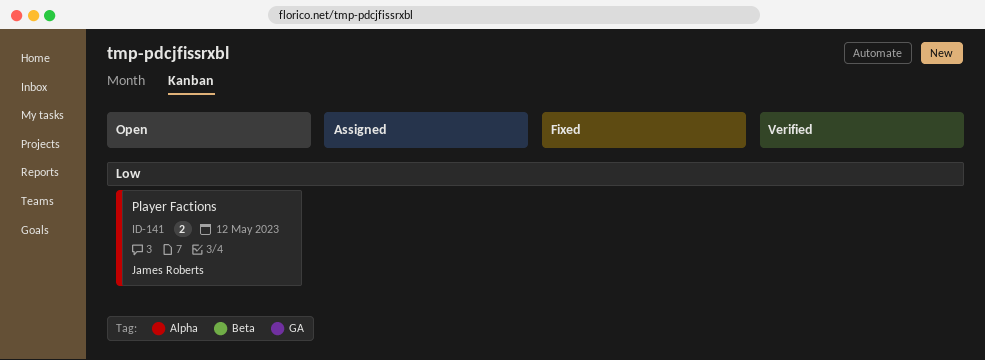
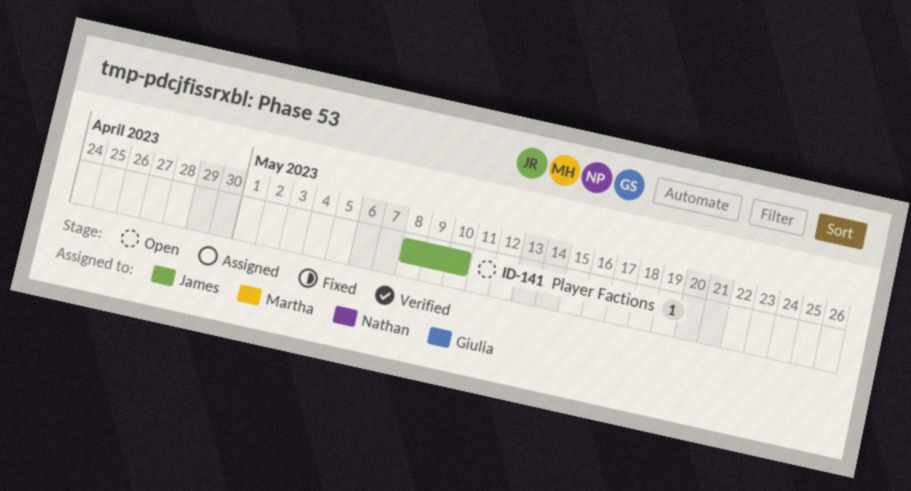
ID-141, estimate: 2 -> 1
ID-141, due: May 12 -> May 10

